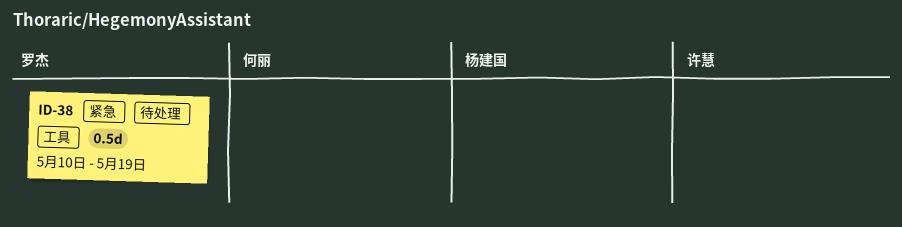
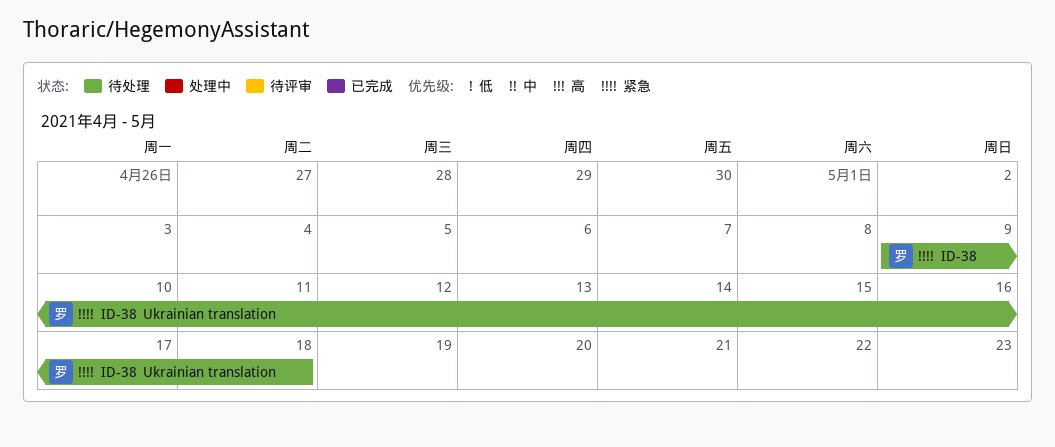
ID-38, start: May 10 -> May 9
ID-38, due: May 19 -> May 18

